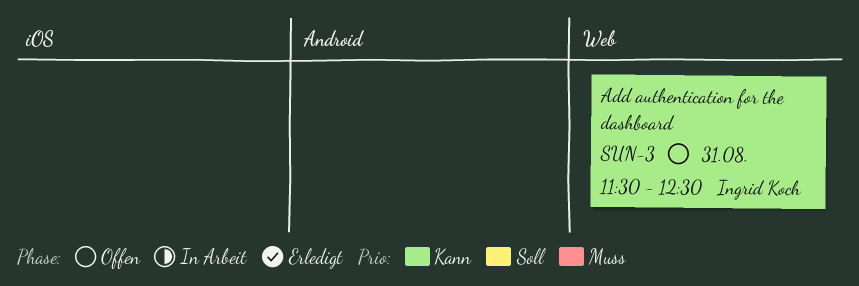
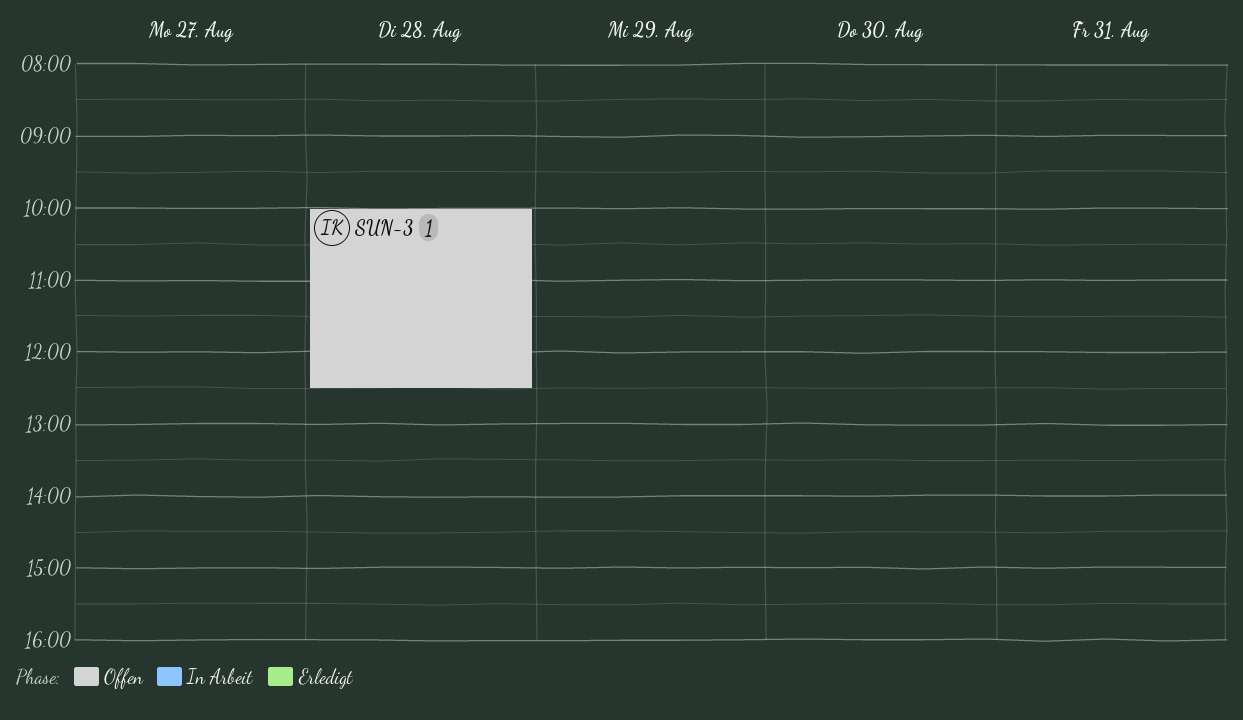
SUN-3, day: Aug 31 -> Aug 28
SUN-3, begins: 11:30 -> 10:00

